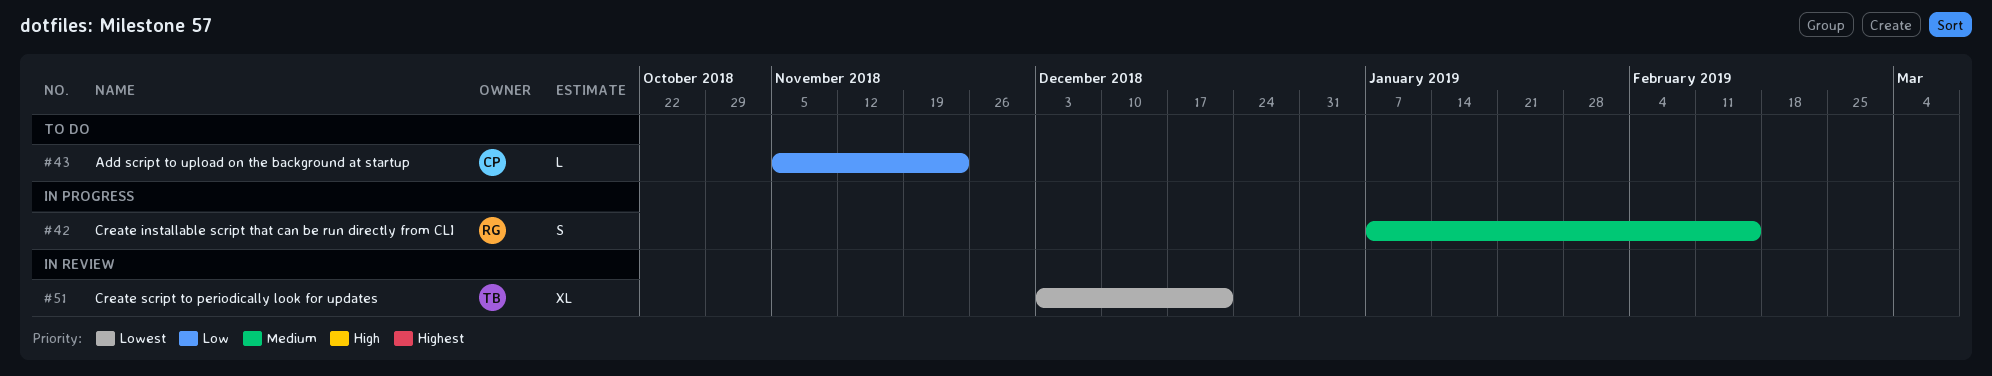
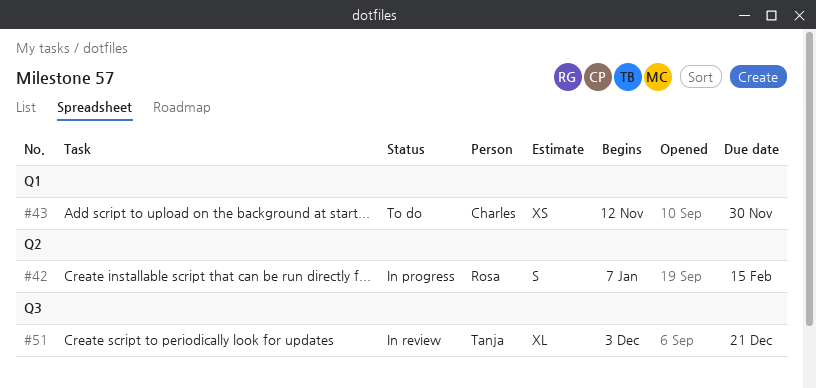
#43, estimate: L -> XS
#43, start: Nov 5 -> Nov 12
#43, due: Nov 23 -> Nov 30

